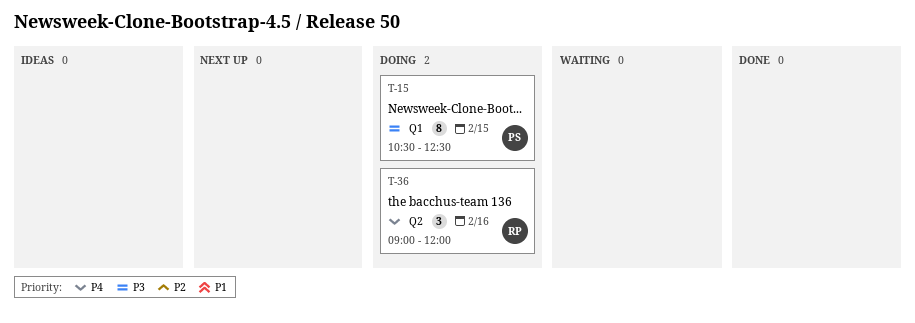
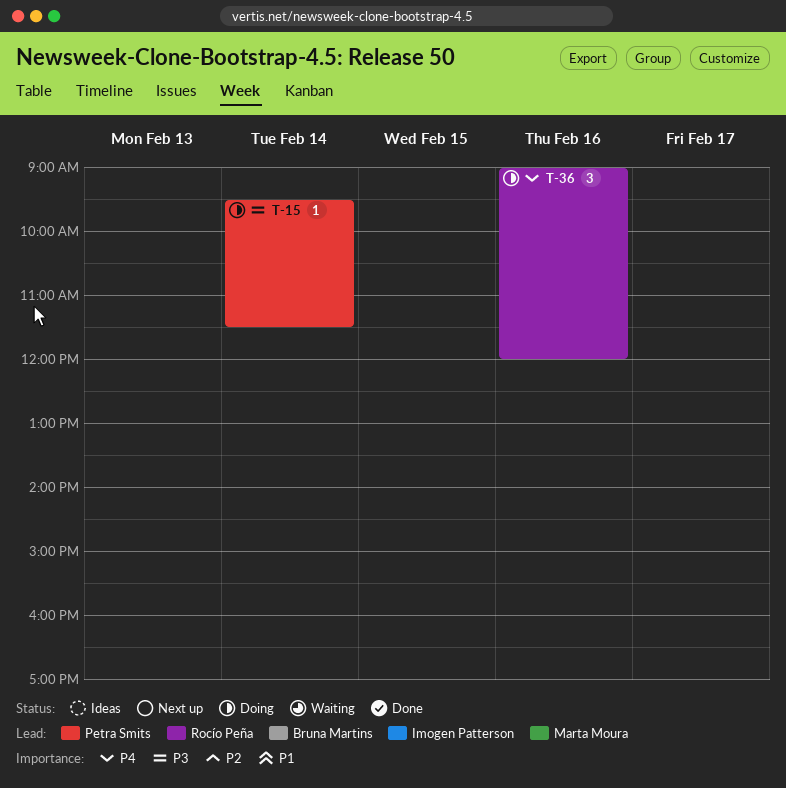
T-15, estimate: 8 -> 1
T-15, day: Feb 15 -> Feb 14
T-15, begins: 10:30 -> 09:30
T-15, ends: 12:30 -> 11:30

